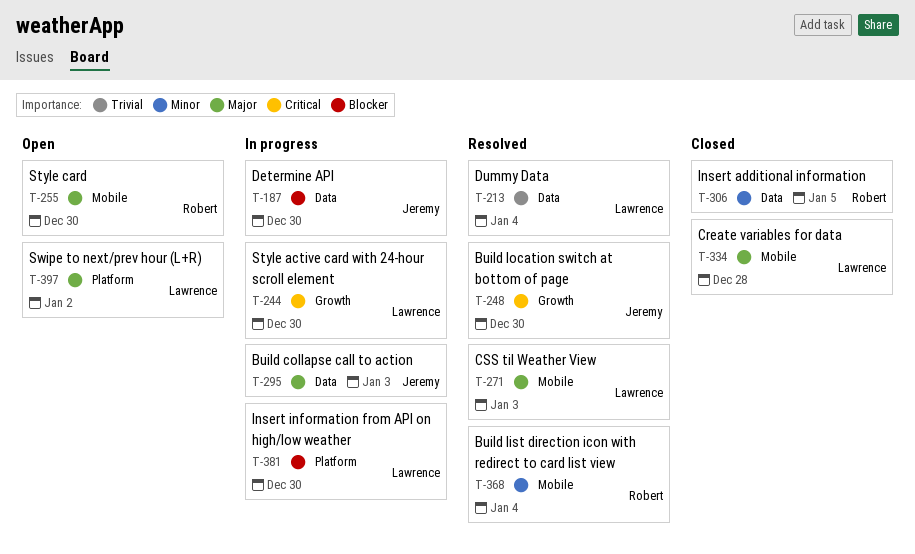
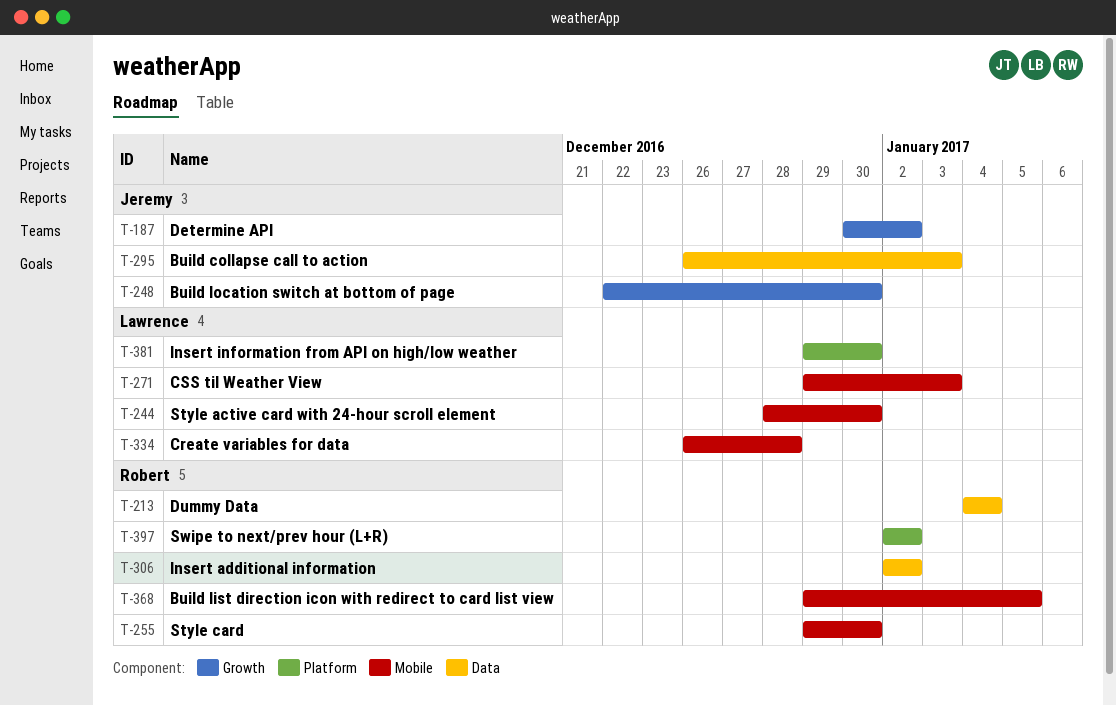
T-187, label: Data -> Growth
T-187, due: Dec 30 -> Jan 2
T-213, owner: Lawrence -> Robert
T-244, label: Growth -> Mobile
T-306, due: Jan 5 -> Jan 2
T-368, due: Jan 4 -> Jan 5
T-397, owner: Lawrence -> Robert

